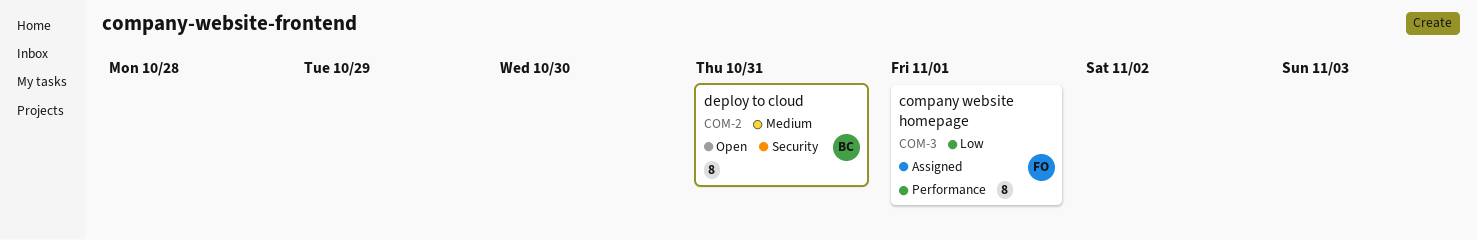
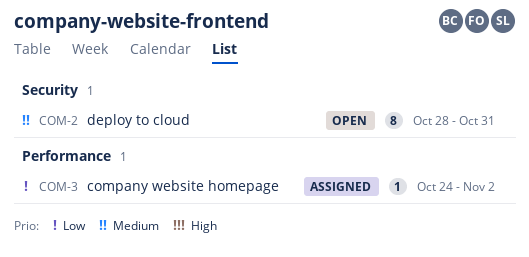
COM-3, estimate: 8 -> 1
COM-3, due: Nov 1 -> Nov 2

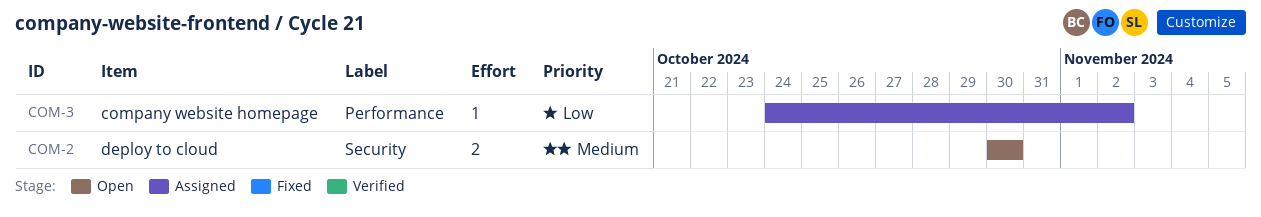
COM-2, estimate: 8 -> 2
COM-2, start: Oct 28 -> Oct 30
COM-2, due: Oct 31 -> Oct 30

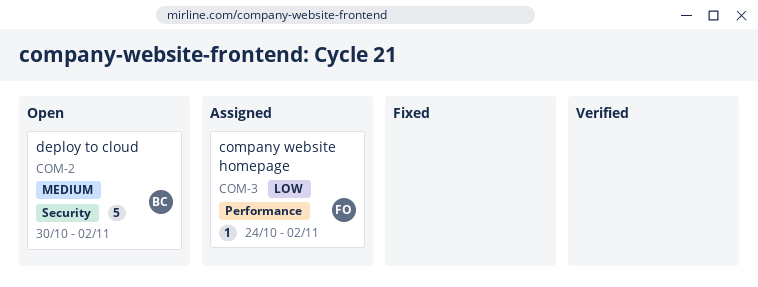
COM-2, estimate: 2 -> 5
COM-2, due: Oct 30 -> Nov 2

